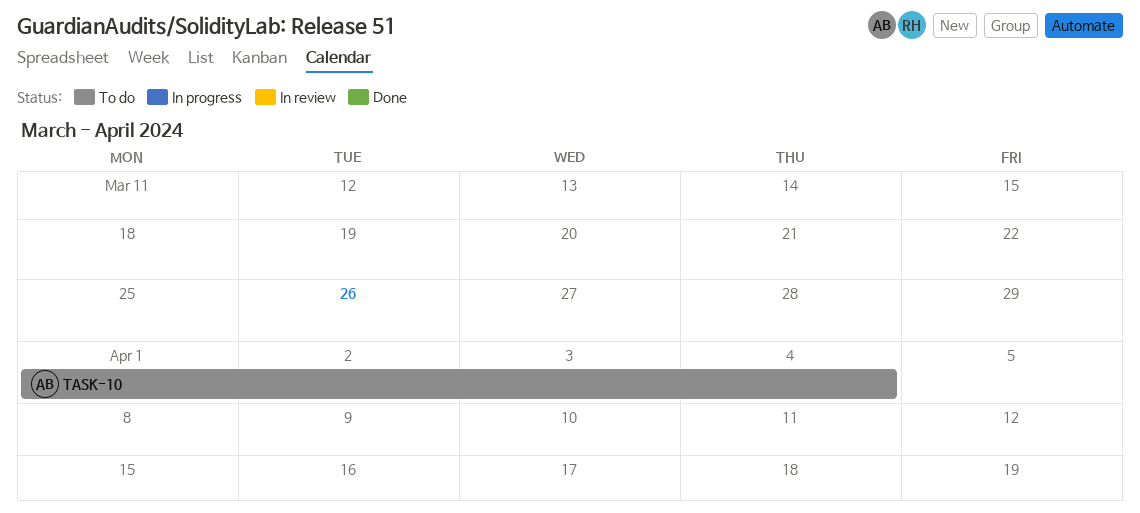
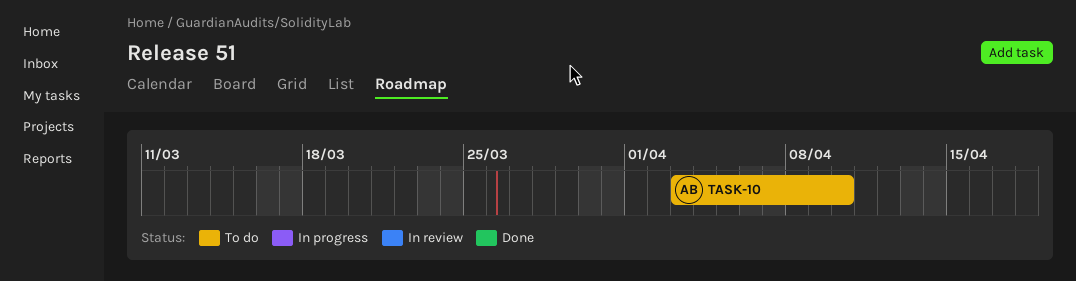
TASK-10, start: Apr 1 -> Apr 3
TASK-10, due: Apr 4 -> Apr 10

